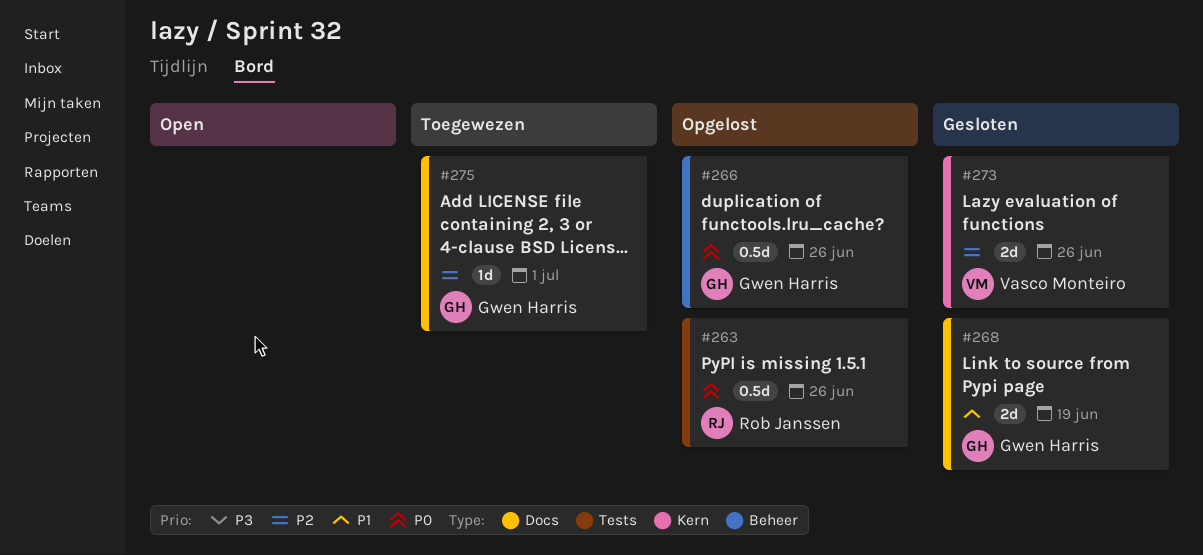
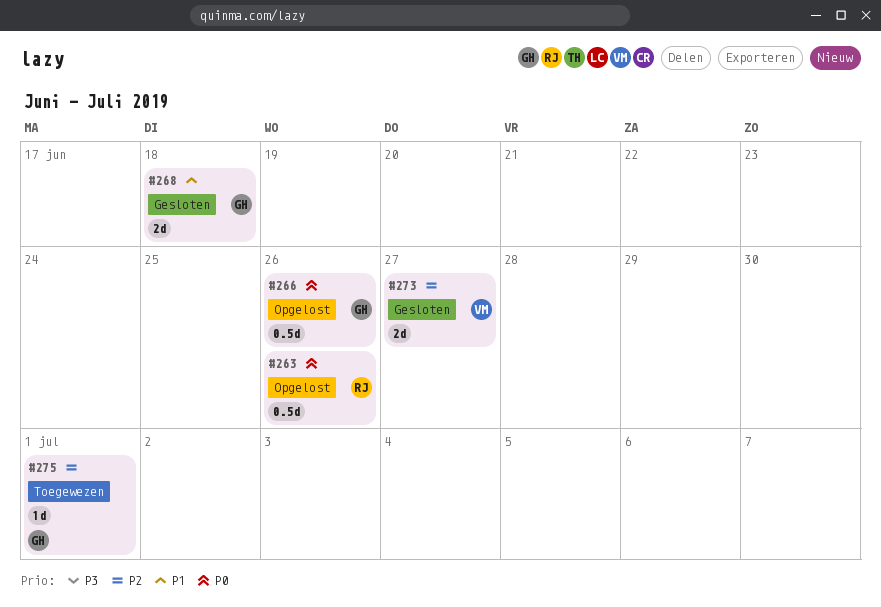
#268, due: Jun 19 -> Jun 18
#273, due: Jun 26 -> Jun 27

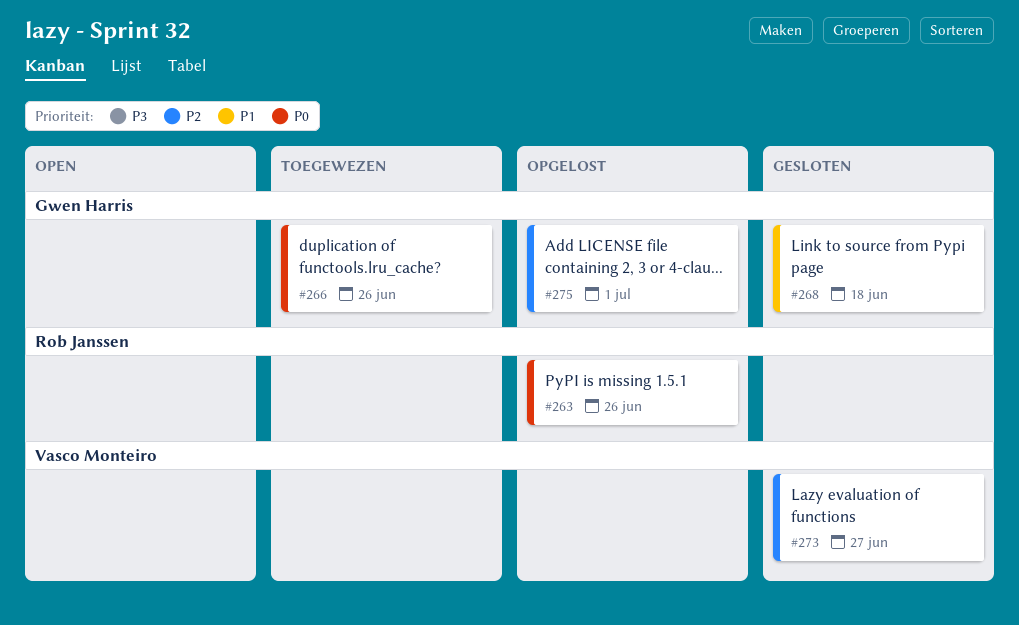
#266, status: Opgelost -> Toegewezen
#275, status: Toegewezen -> Opgelost

